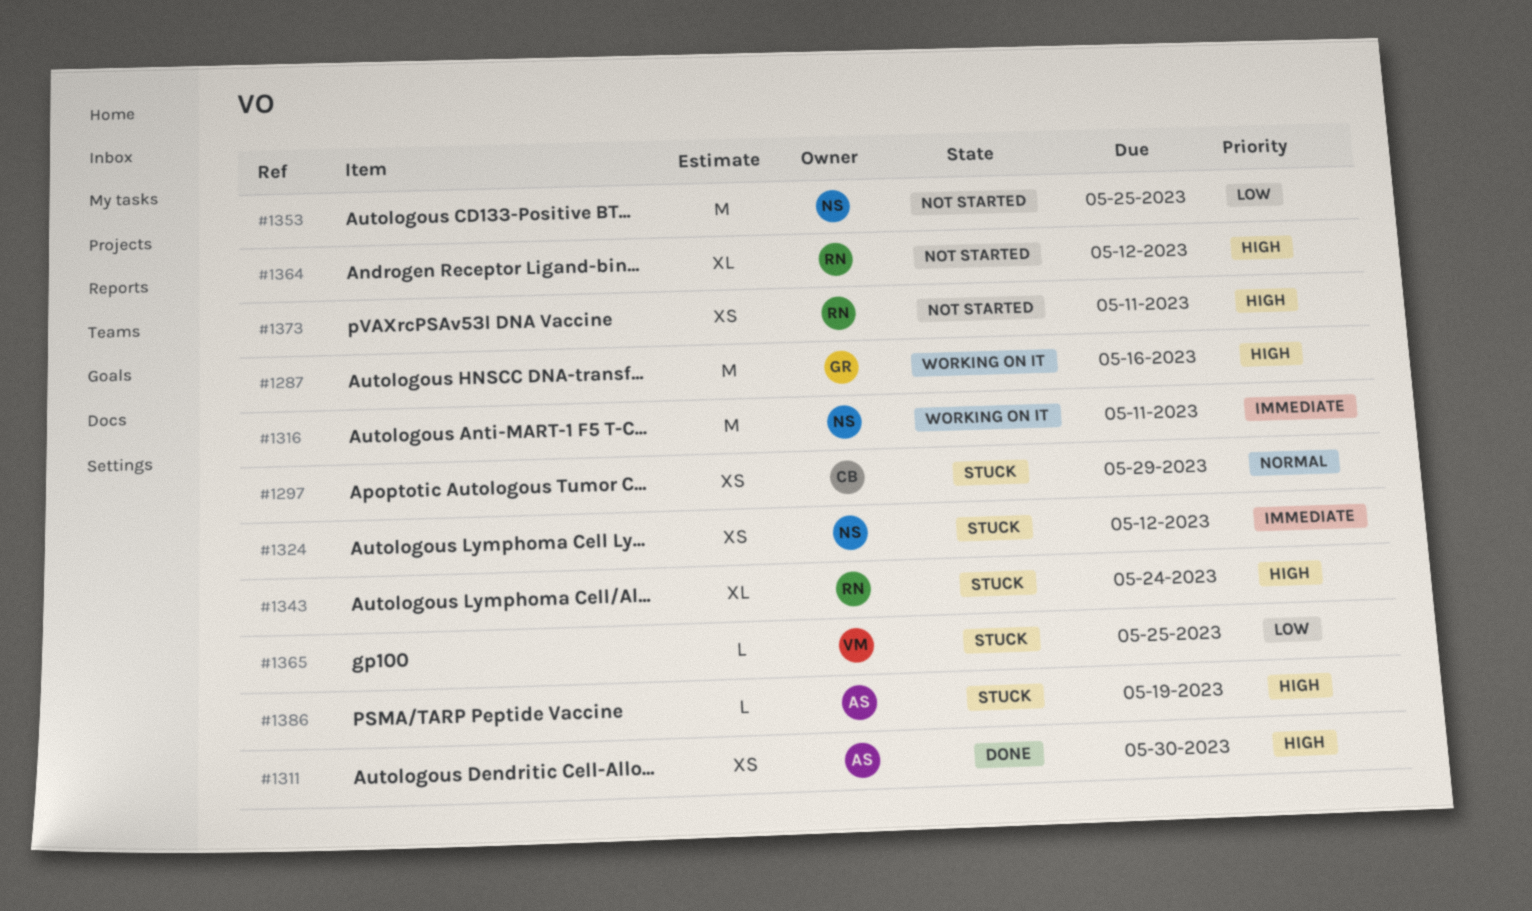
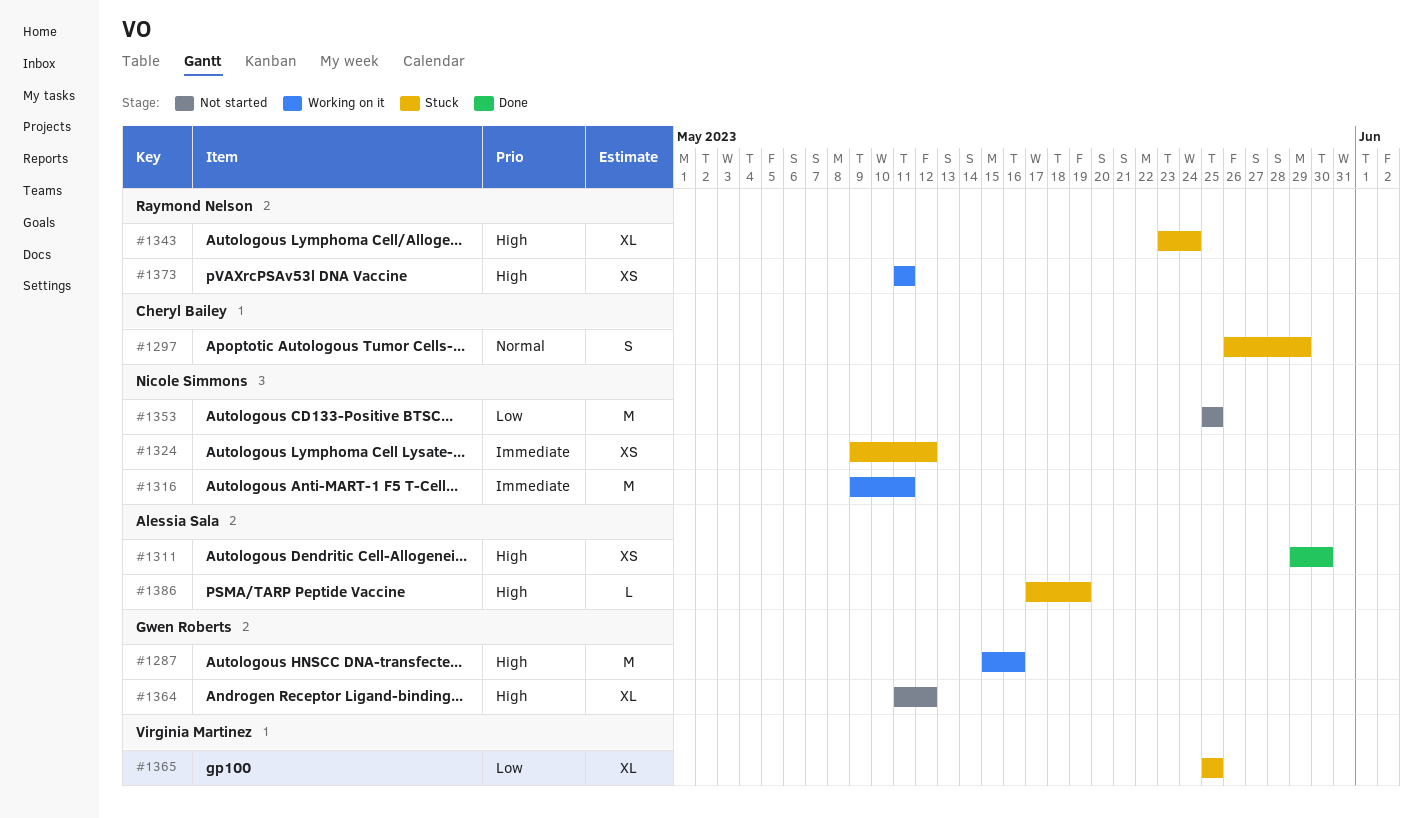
#1297, estimate: XS -> S
#1364, owner: Raymond Nelson -> Gwen Roberts
#1365, estimate: L -> XL
#1373, status: Not started -> Working on it

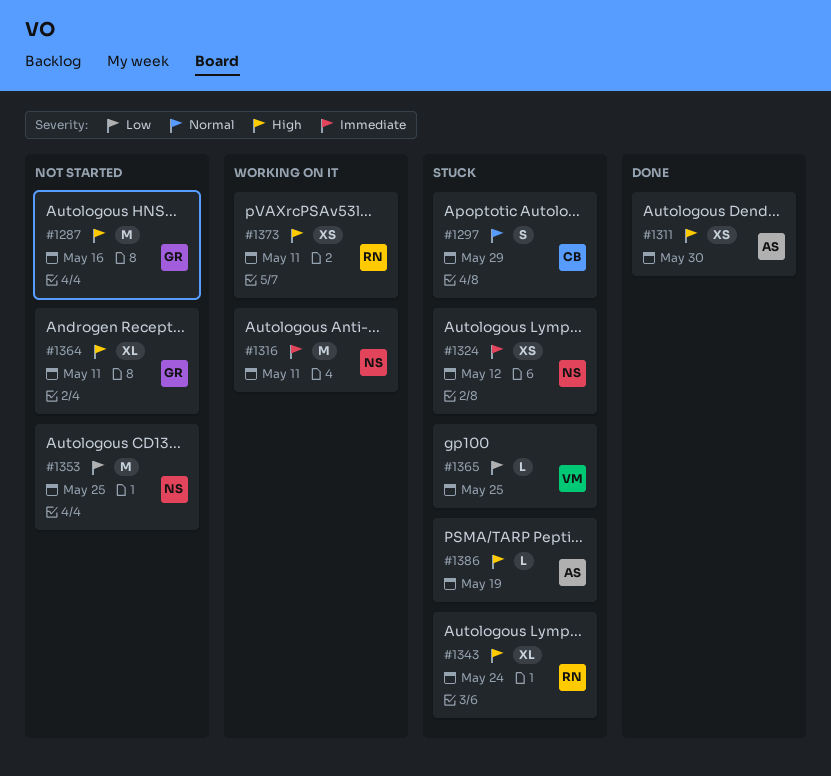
#1287, status: Working on it -> Not started
#1364, due: May 12 -> May 11
#1365, estimate: XL -> L

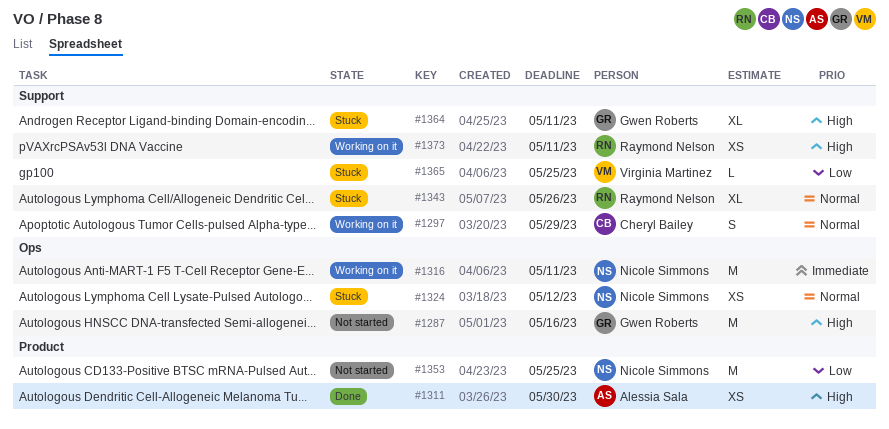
#1297, status: Stuck -> Working on it
#1324, priority: Immediate -> Normal
#1343, priority: High -> Normal
#1343, due: May 24 -> May 26
#1364, status: Not started -> Stuck
#1386: present -> none

